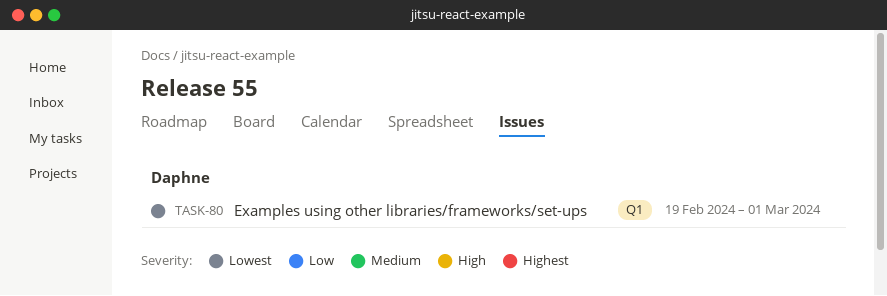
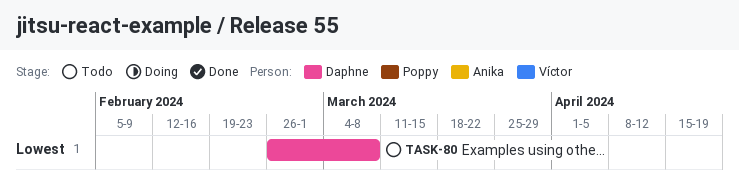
TASK-80, start: Feb 19 -> Feb 26
TASK-80, due: Mar 1 -> Mar 8

